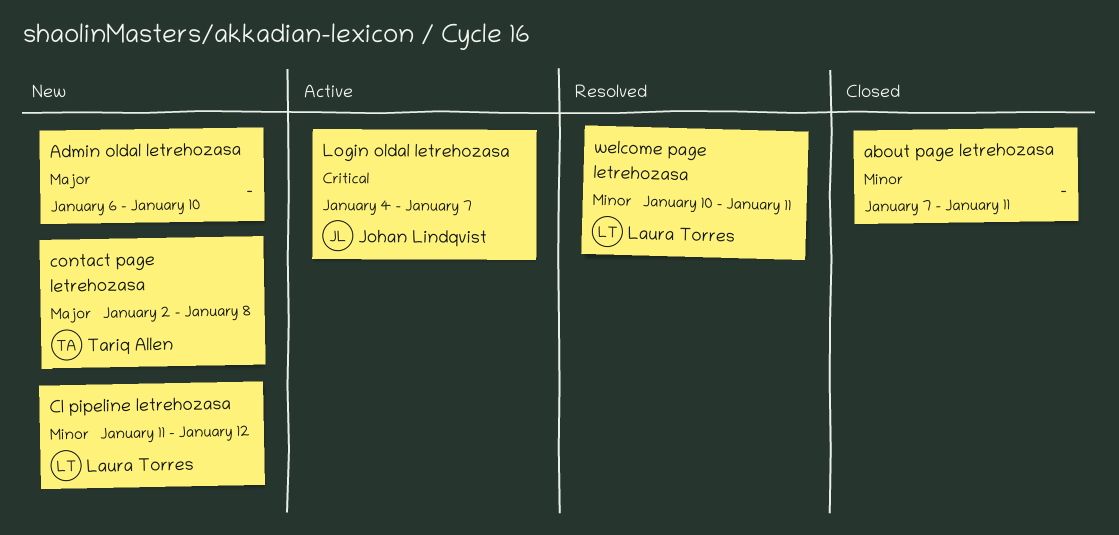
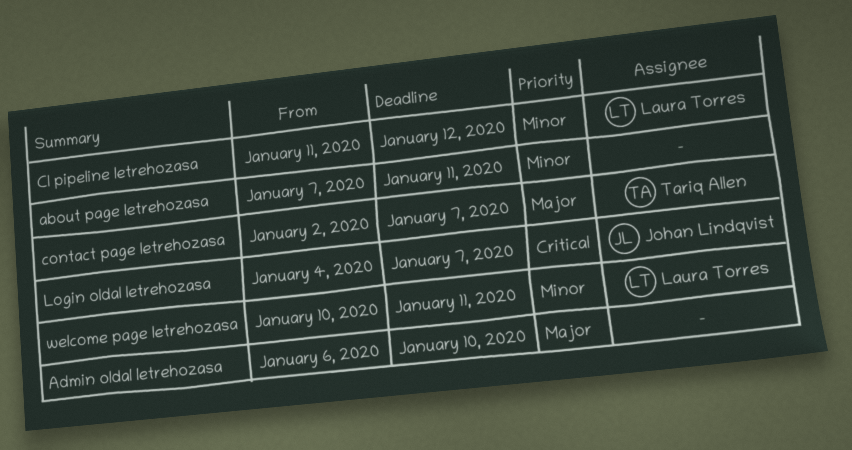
contact page letrehozasa, due: Jan 8 -> Jan 7

